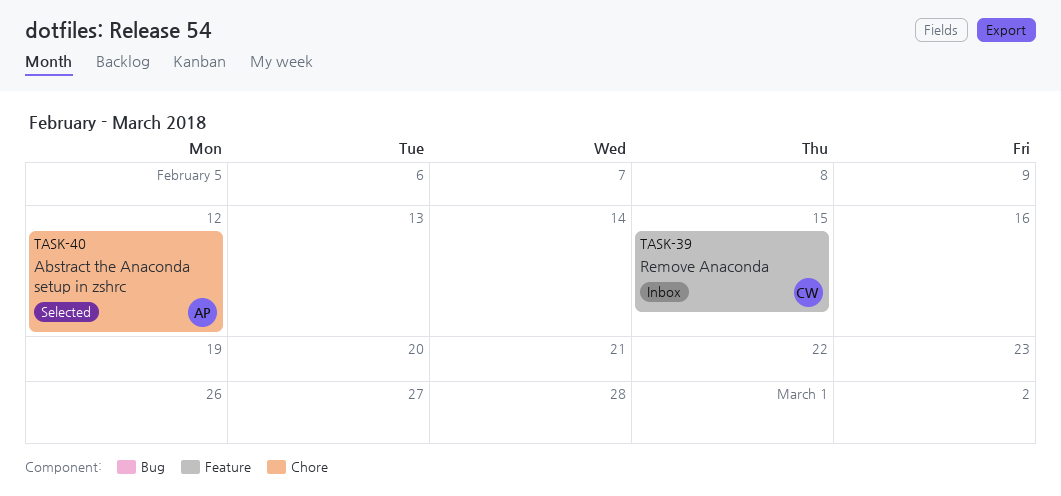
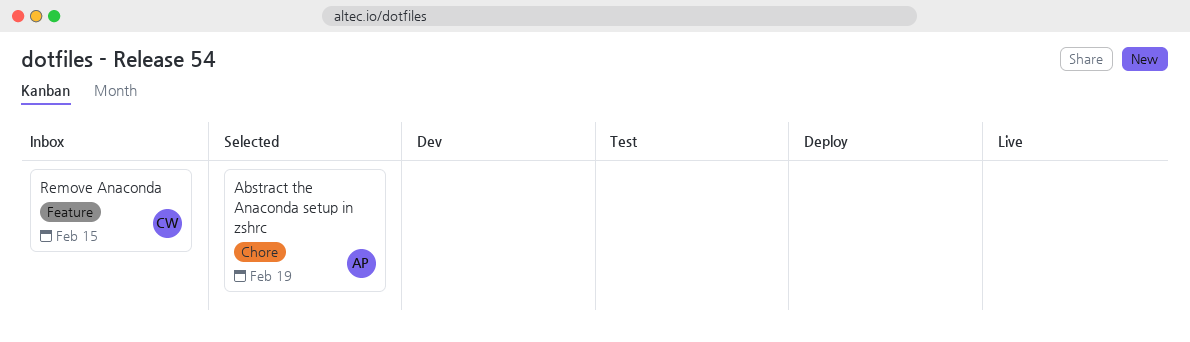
Abstract the Anaconda setup in zshrc, due: Feb 12 -> Feb 19

